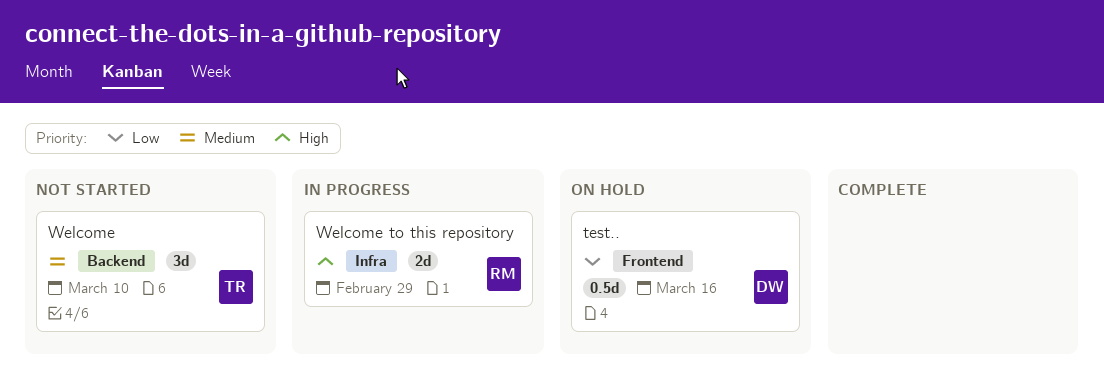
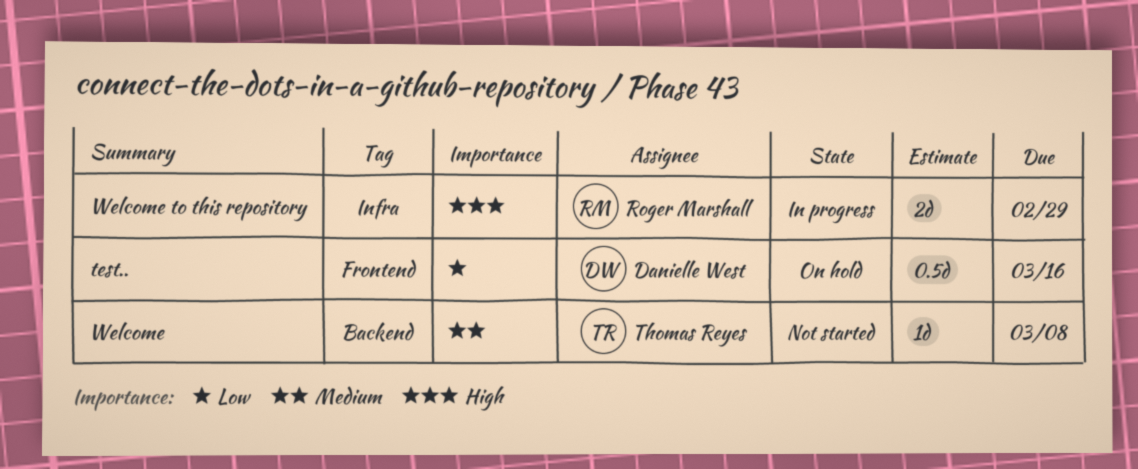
Welcome, estimate: 3d -> 1d
Welcome, due: Mar 10 -> Mar 8

